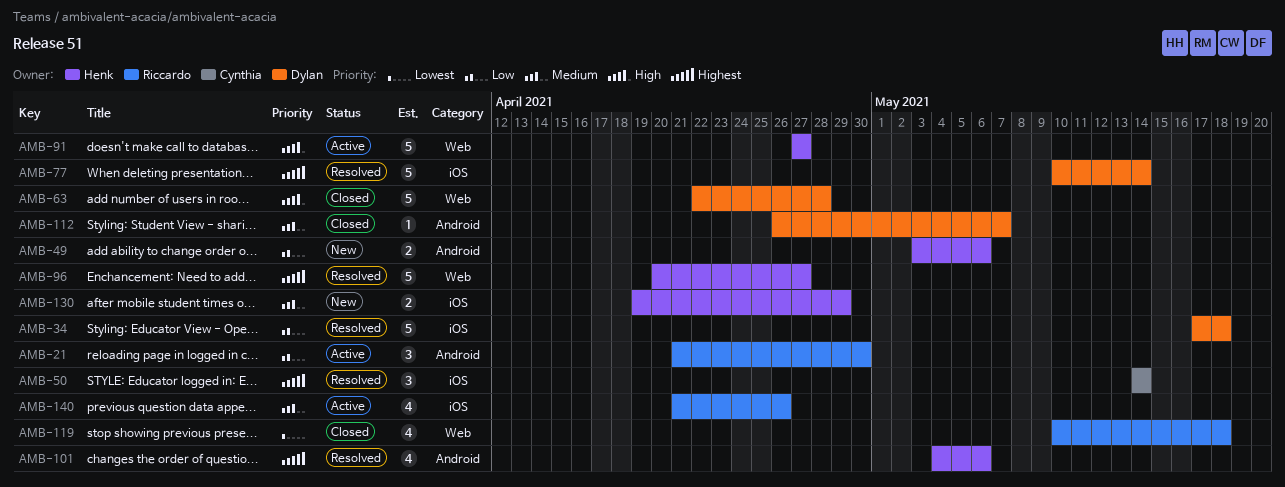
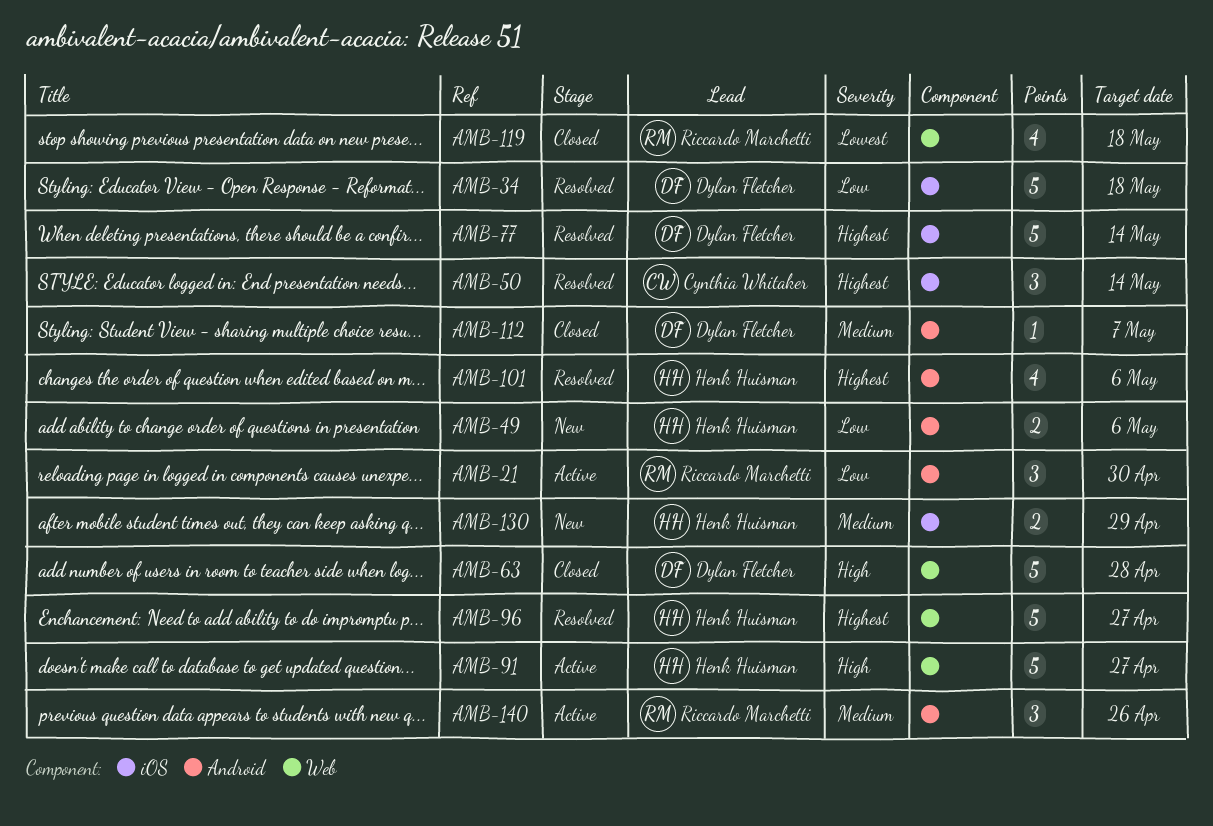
AMB-140, label: iOS -> Android
AMB-140, estimate: 4 -> 3

